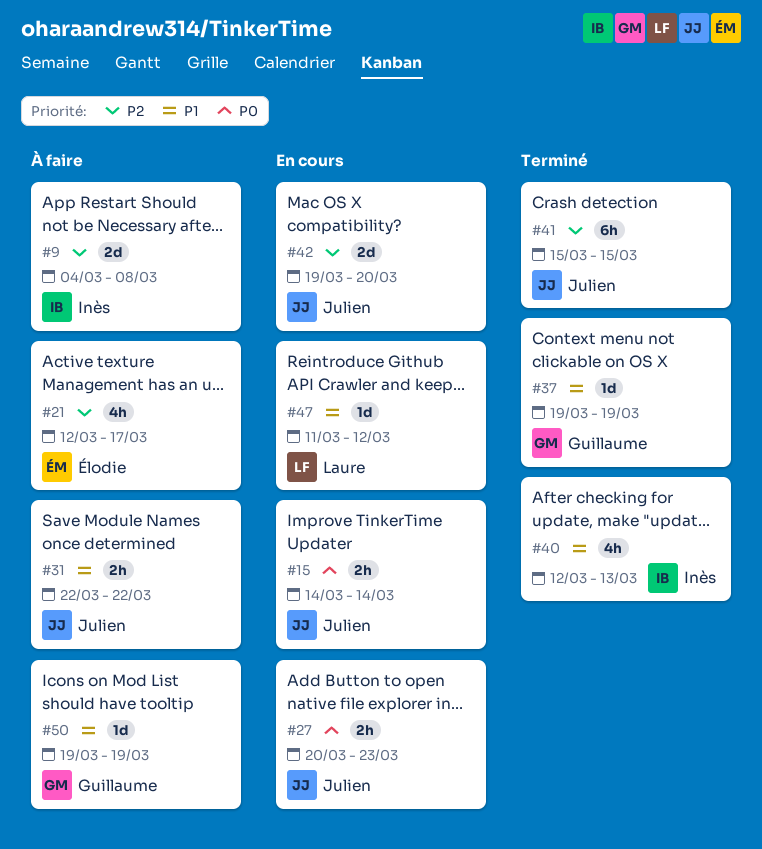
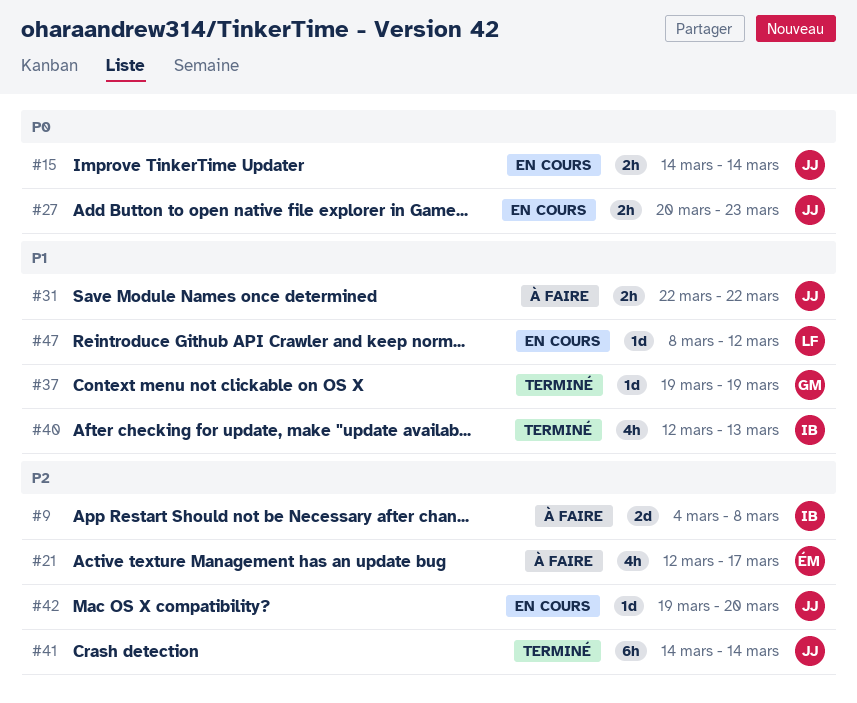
#41, start: Mar 15 -> Mar 14
#41, due: Mar 15 -> Mar 14
#42, estimate: 2d -> 1d
#47, start: Mar 11 -> Mar 8
#50: present -> none

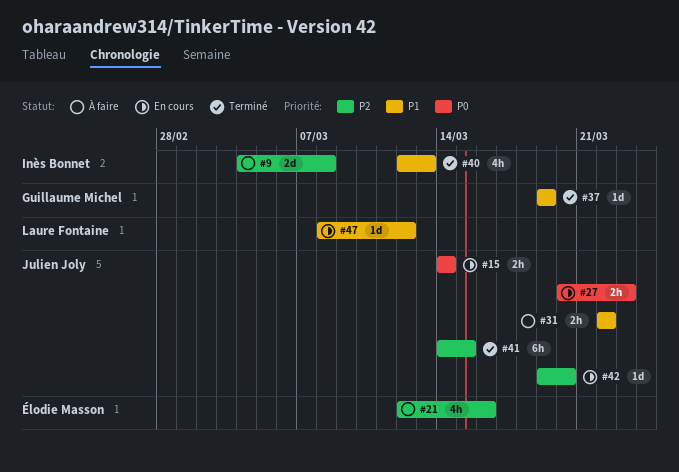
#21, due: Mar 17 -> Mar 16
#41, due: Mar 14 -> Mar 15

